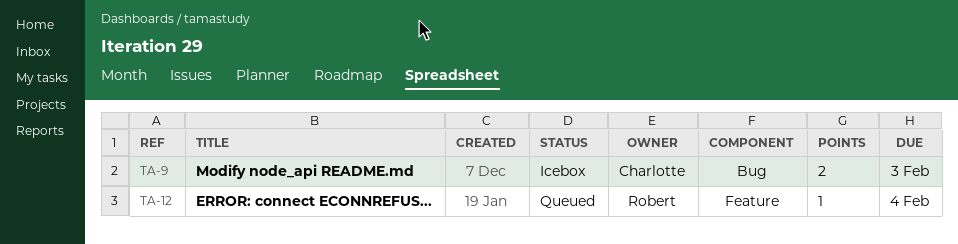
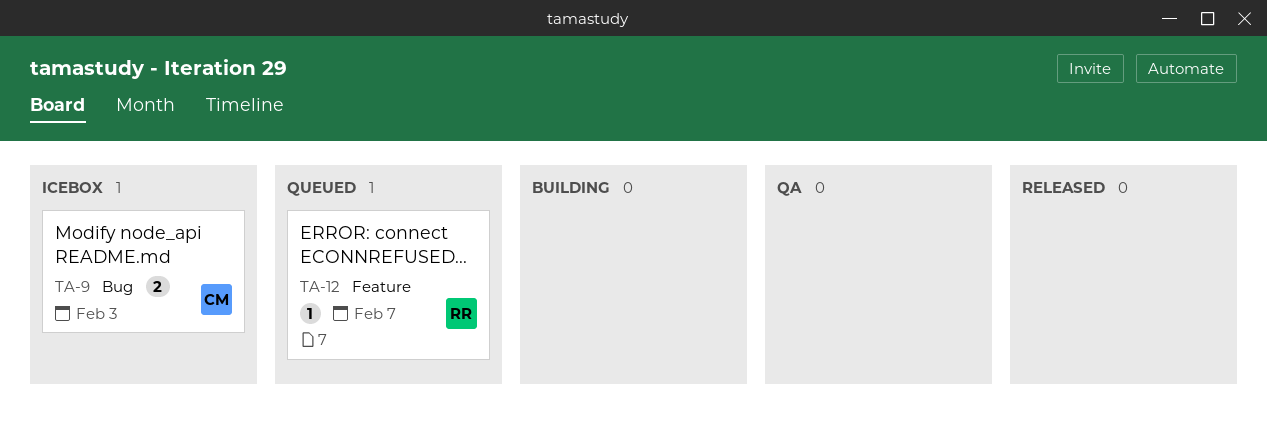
TA-12, due: Feb 4 -> Feb 7

